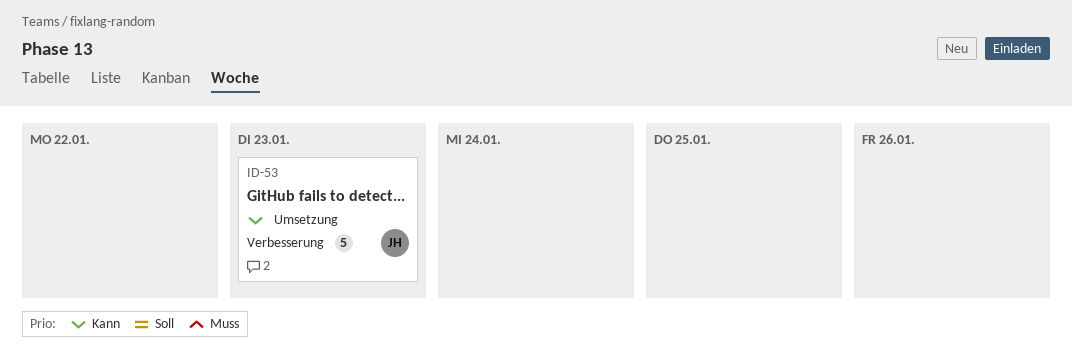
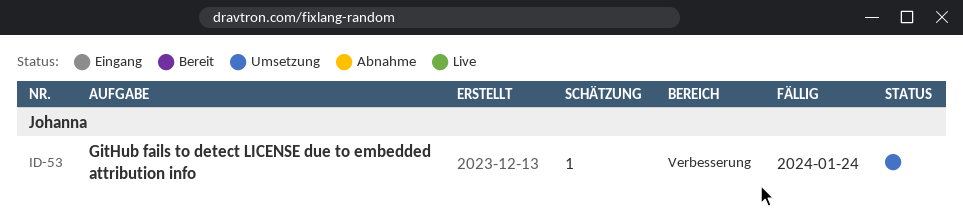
ID-53, estimate: 5 -> 1
ID-53, due: Jan 23 -> Jan 24

